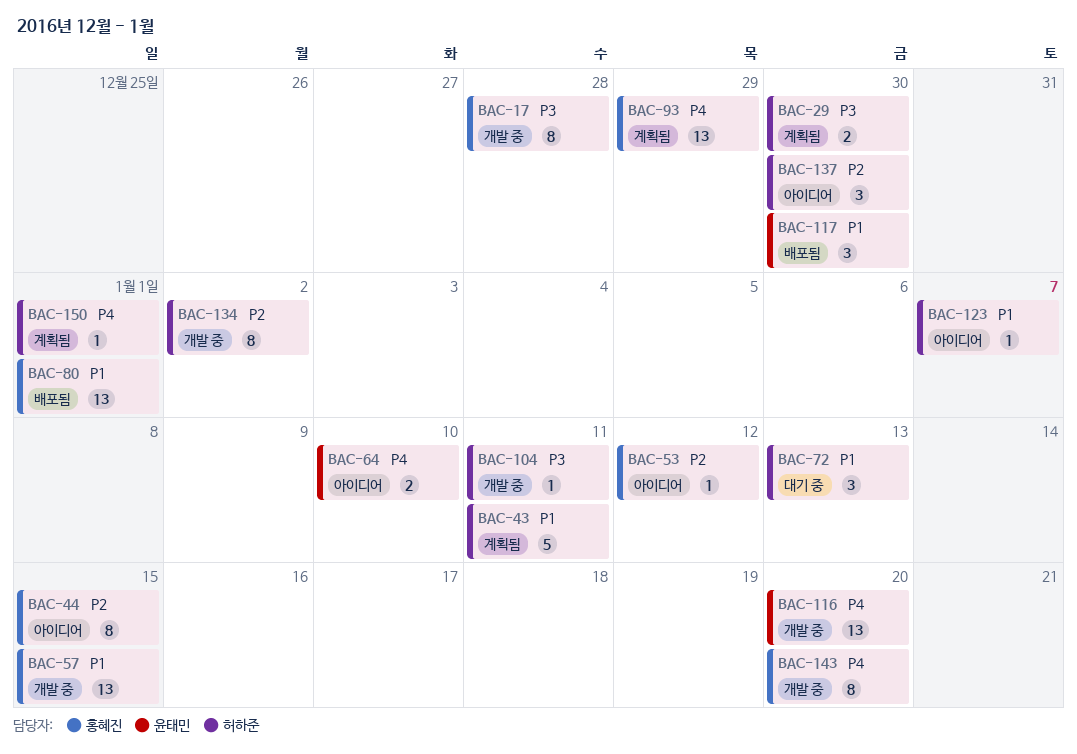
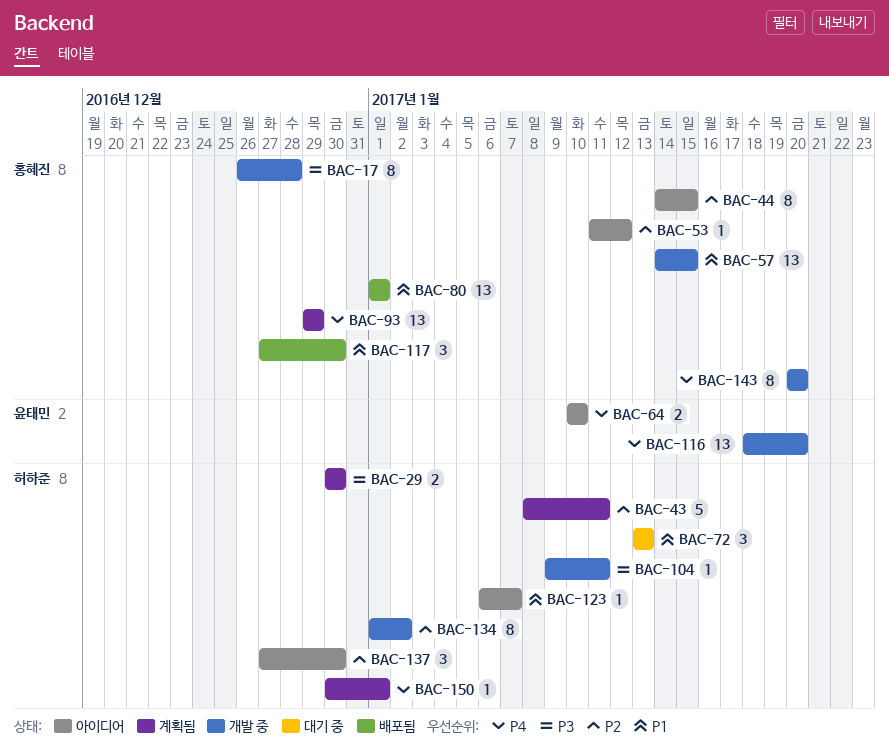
BAC-43, priority: P1 -> P2
BAC-117, owner: 윤태민 -> 홍혜진

